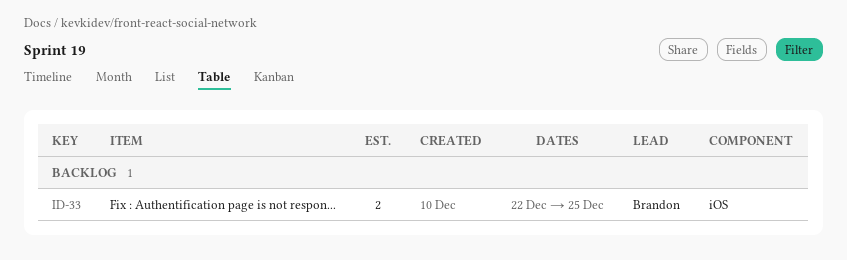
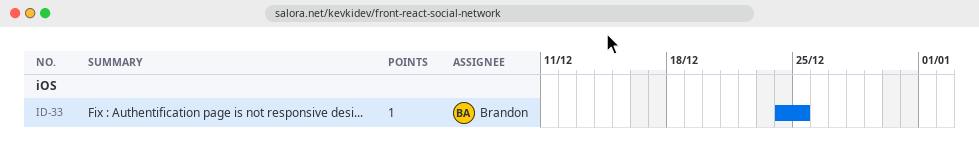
ID-33, estimate: 2 -> 1
ID-33, start: Dec 22 -> Dec 24

